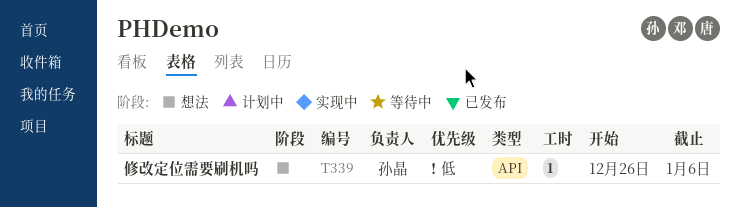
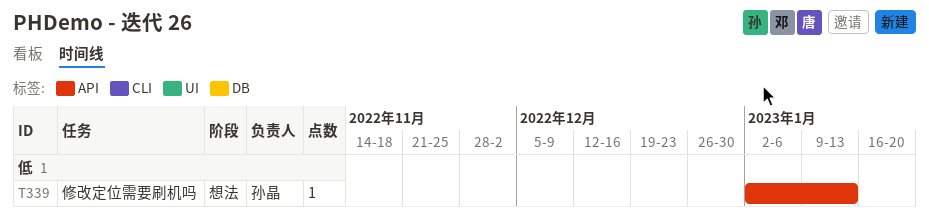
T339, start: Dec 26 -> Jan 2
T339, due: Jan 6 -> Jan 13

